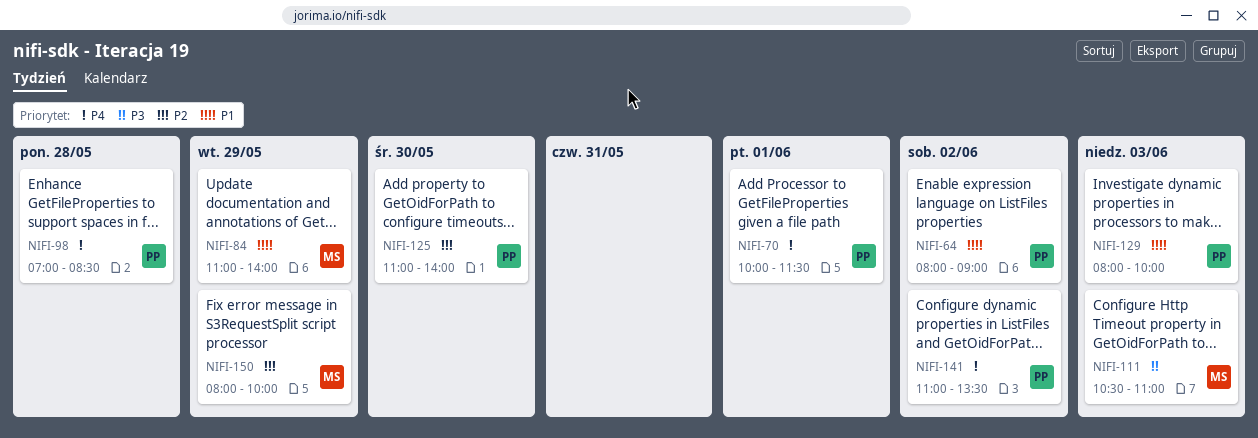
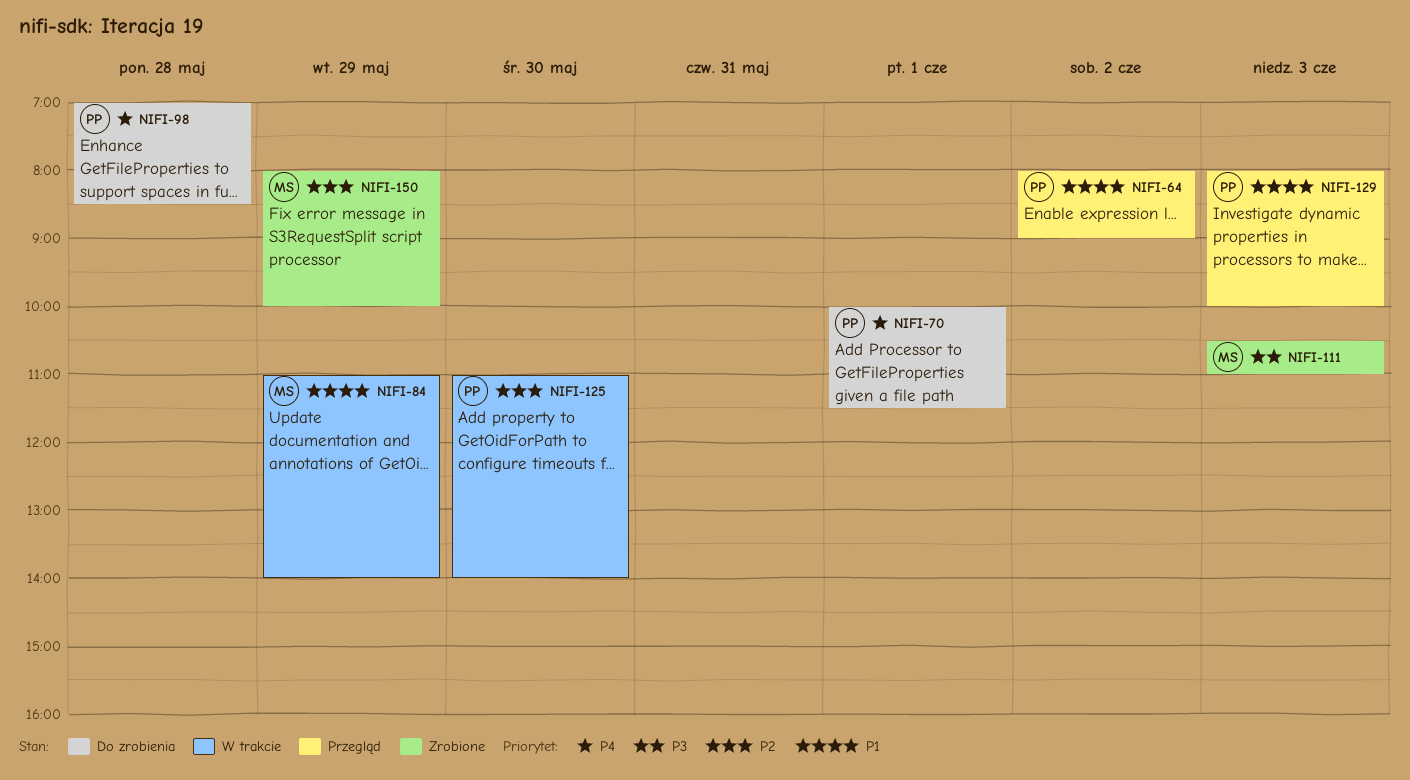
NIFI-141: present -> none

